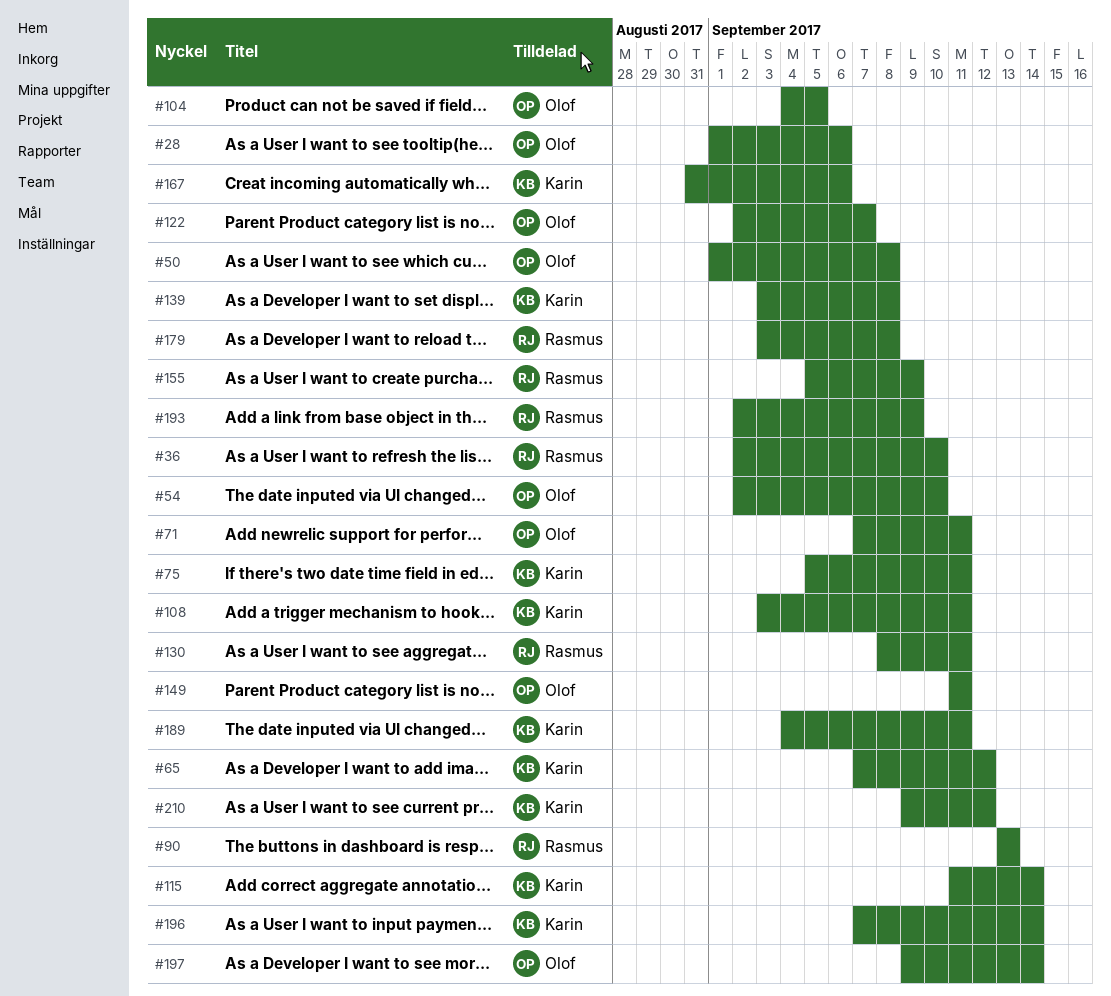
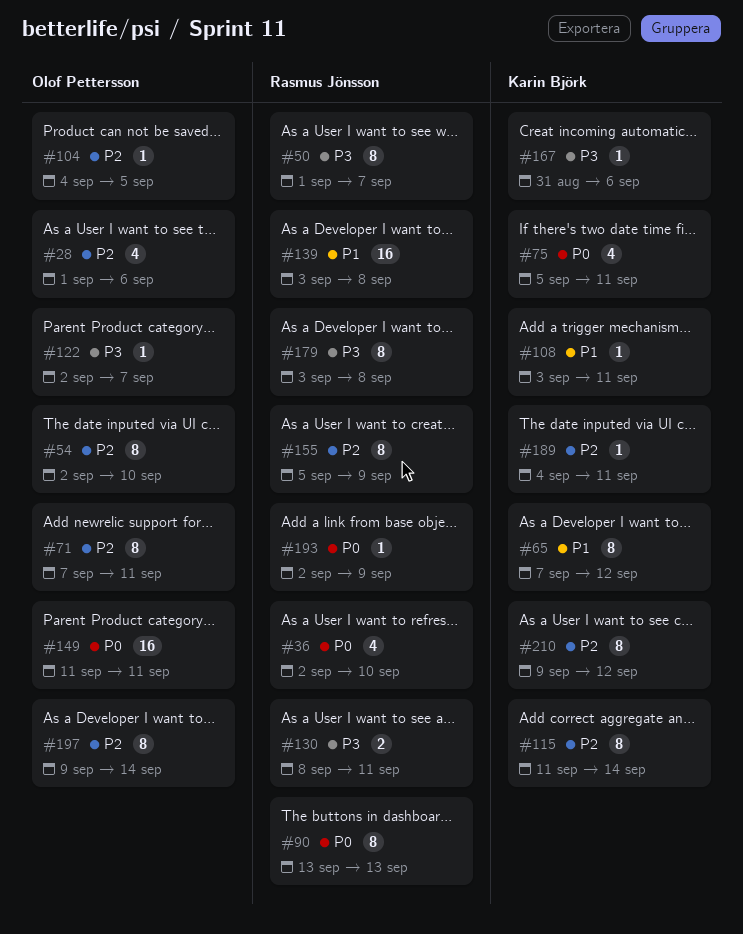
#50, owner: Olof Pettersson -> Rasmus Jönsson
#50, due: Sep 8 -> Sep 7
#139, owner: Karin Björk -> Rasmus Jönsson
#196: present -> none

